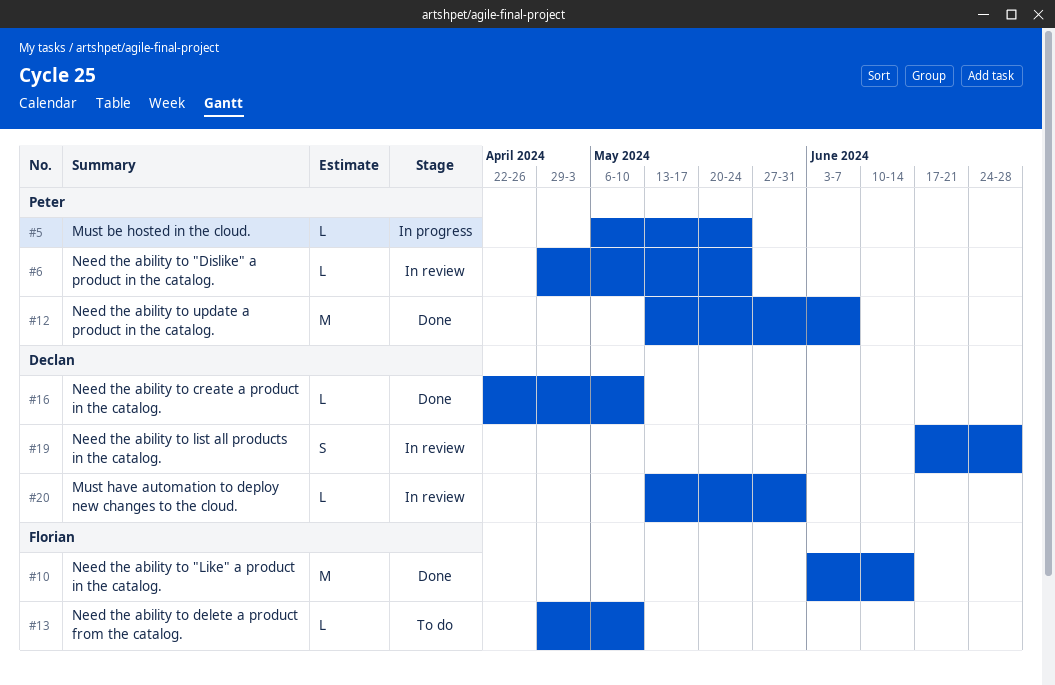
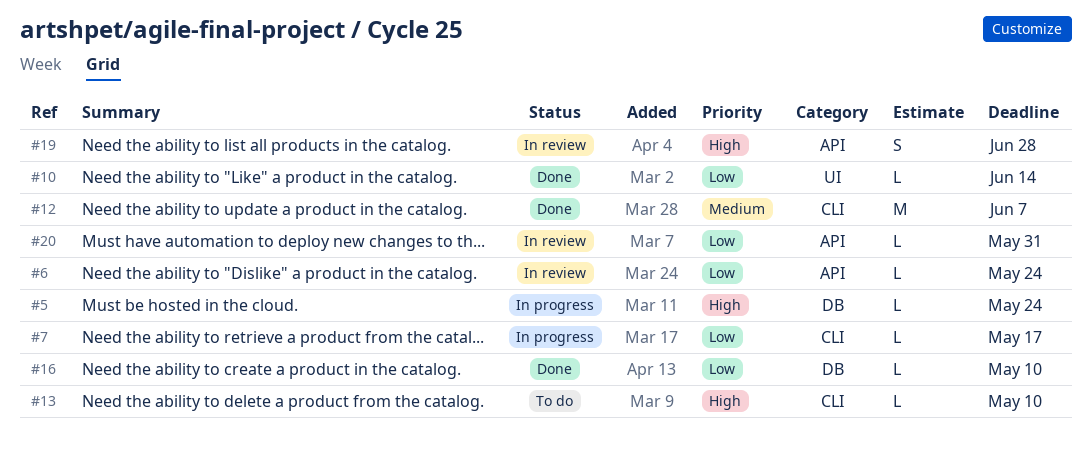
#7: none -> present
#10, estimate: M -> L

